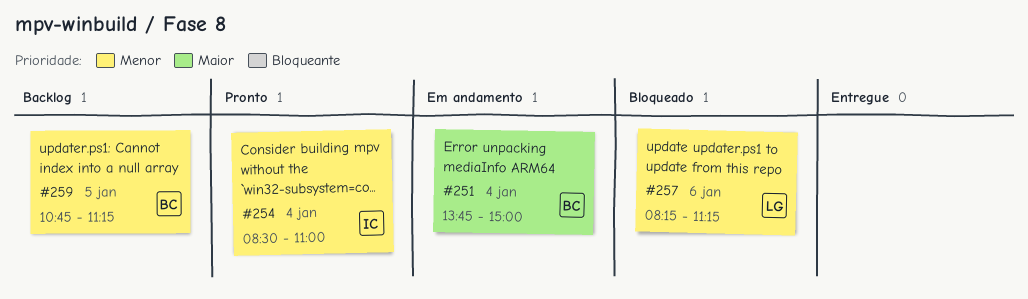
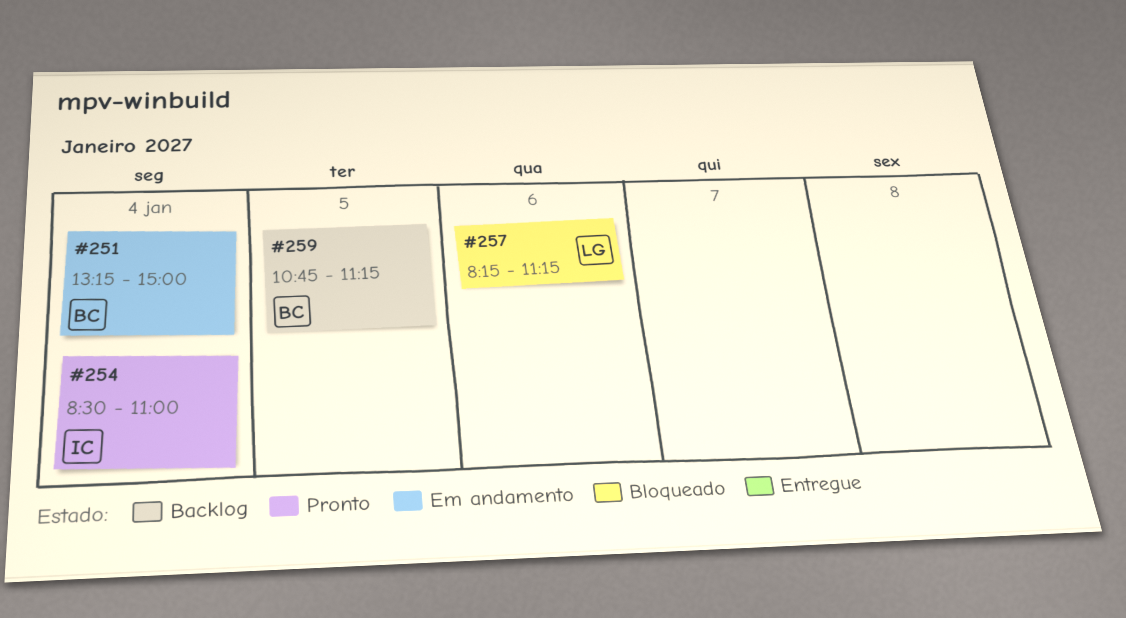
#251, begins: 13:45 -> 13:15

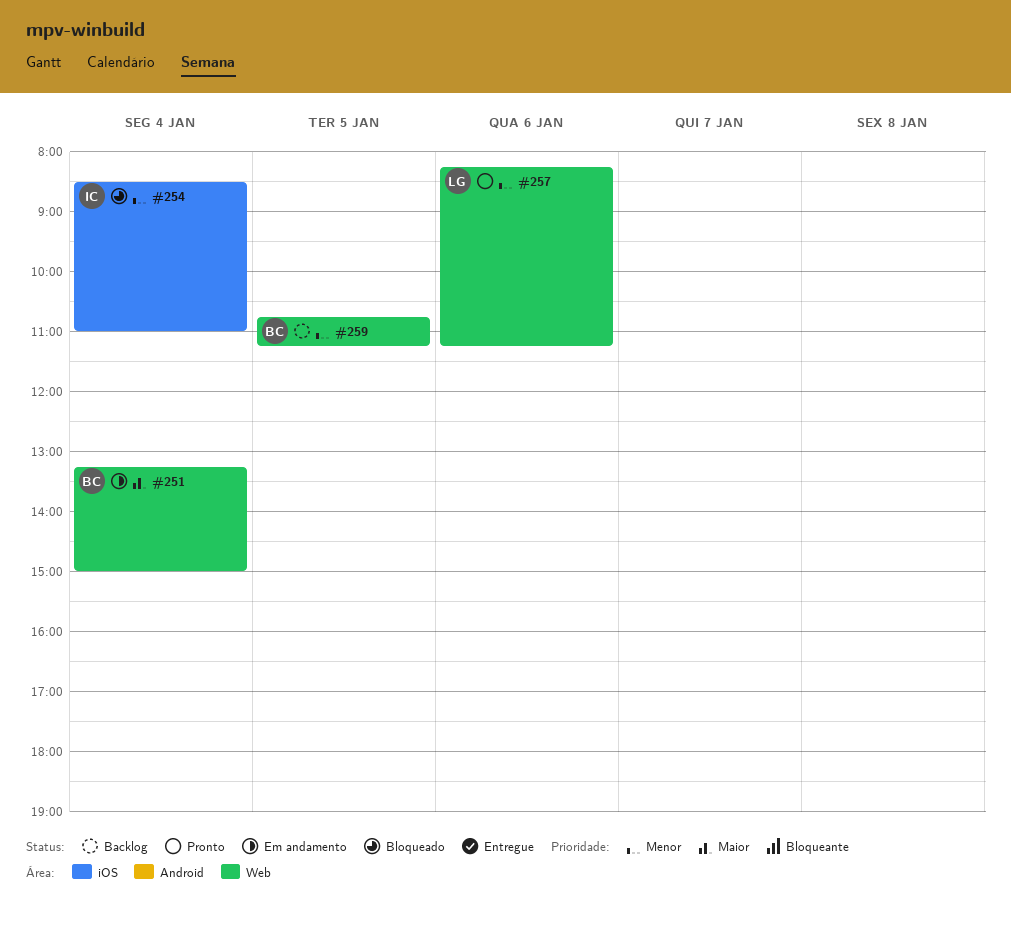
#254, status: Pronto -> Bloqueado
#257, status: Bloqueado -> Pronto

